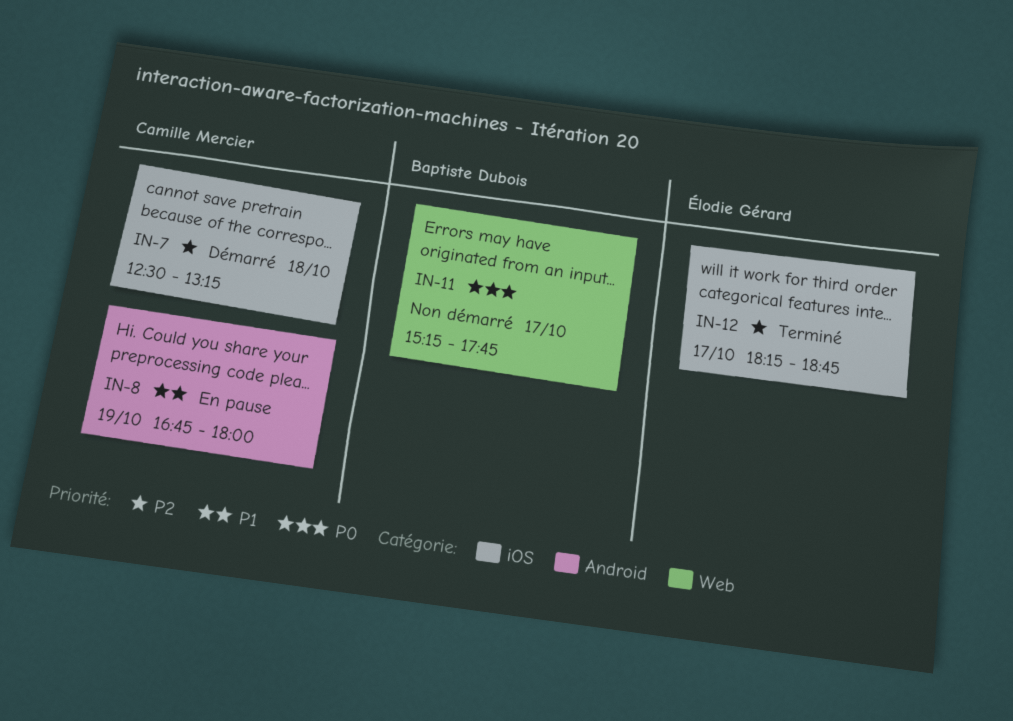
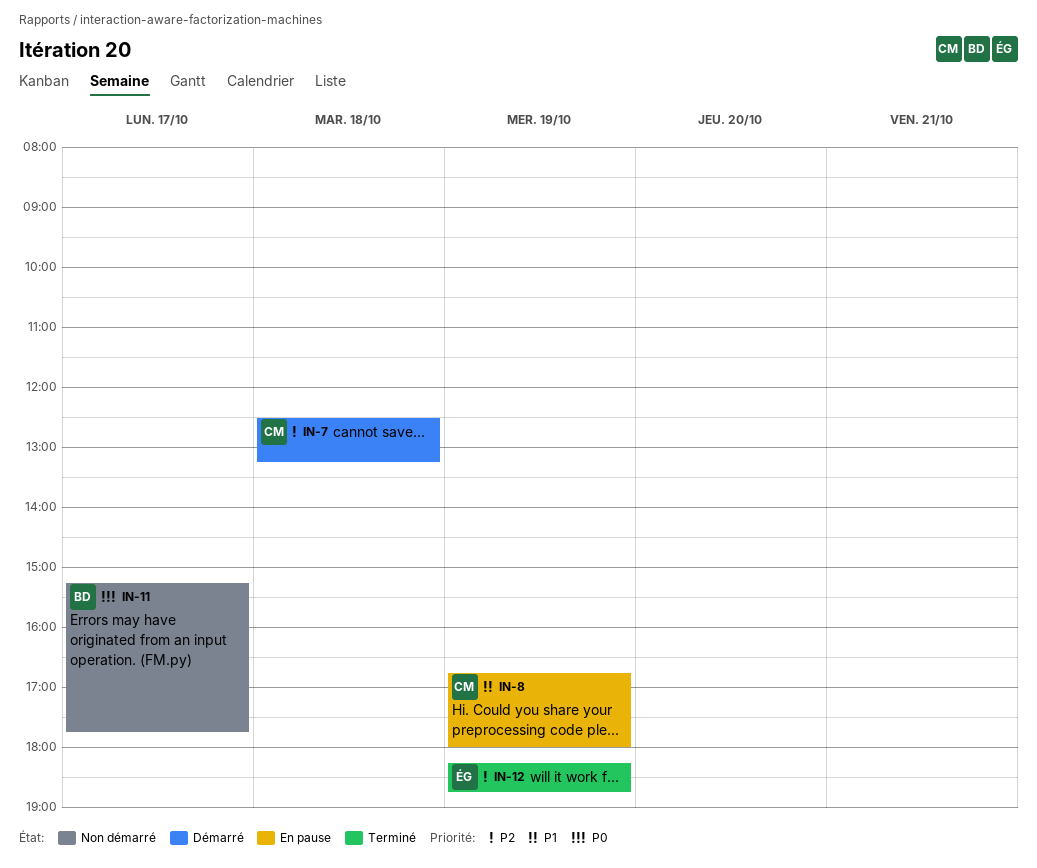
IN-12, day: Oct 17 -> Oct 19

